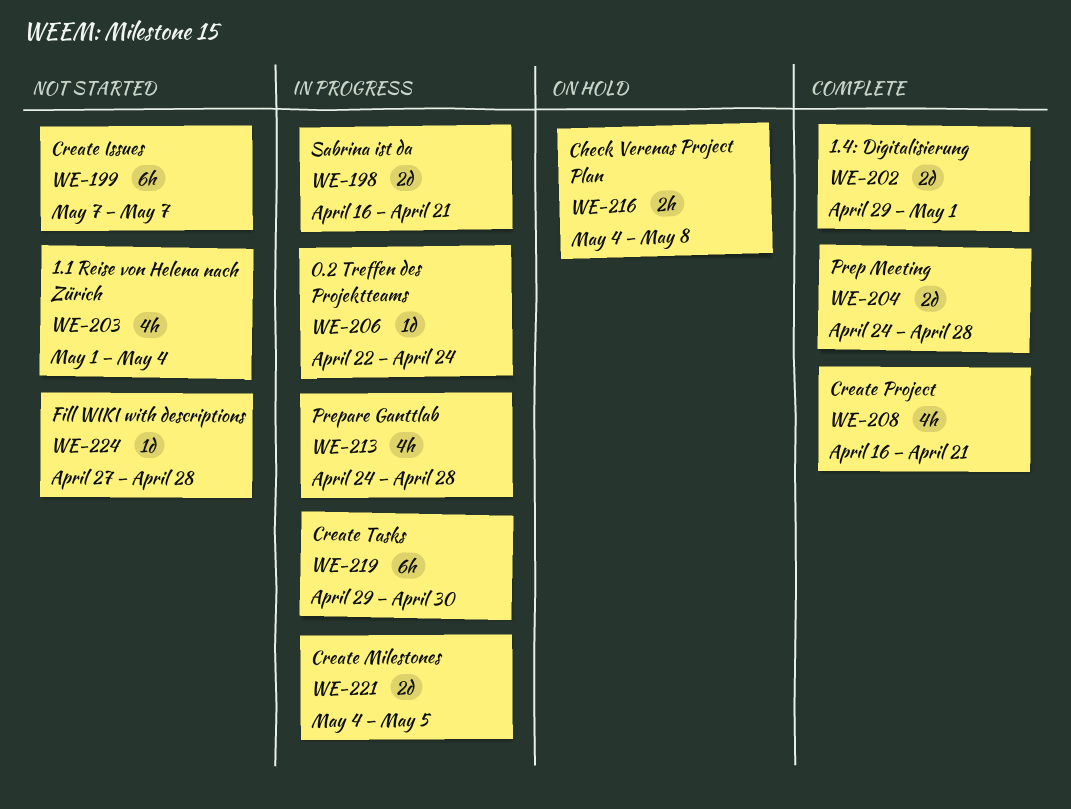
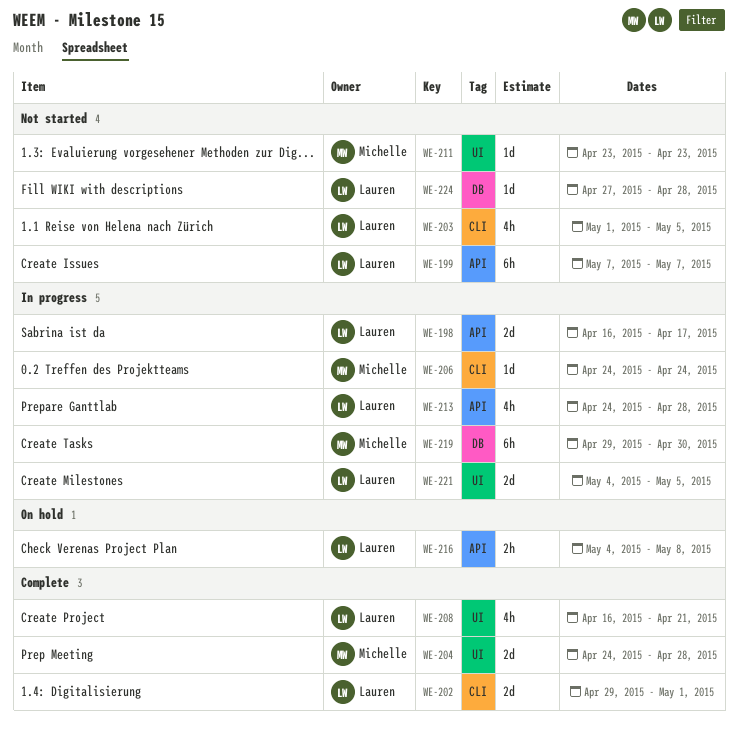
WE-198, due: Apr 21 -> Apr 17
WE-203, due: May 4 -> May 5
WE-206, start: Apr 22 -> Apr 24
WE-211: none -> present

